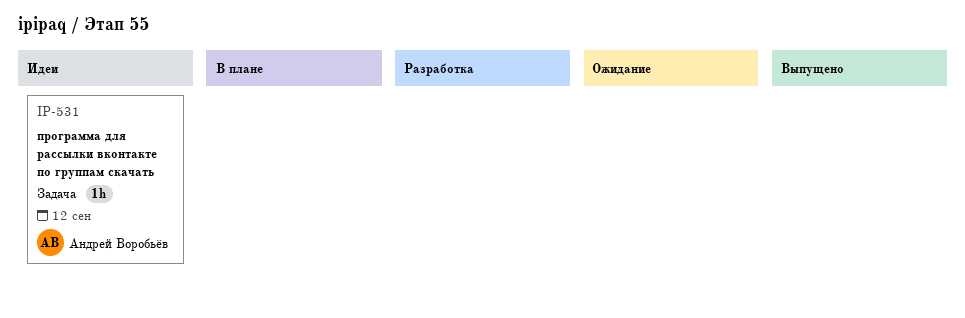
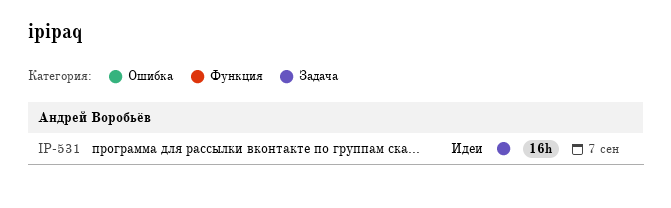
IP-531, estimate: 1h -> 16h
IP-531, due: Sep 12 -> Sep 7

